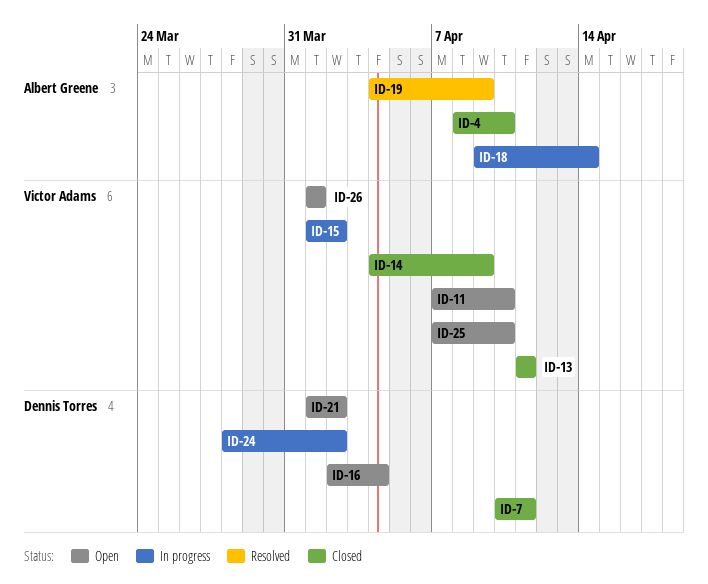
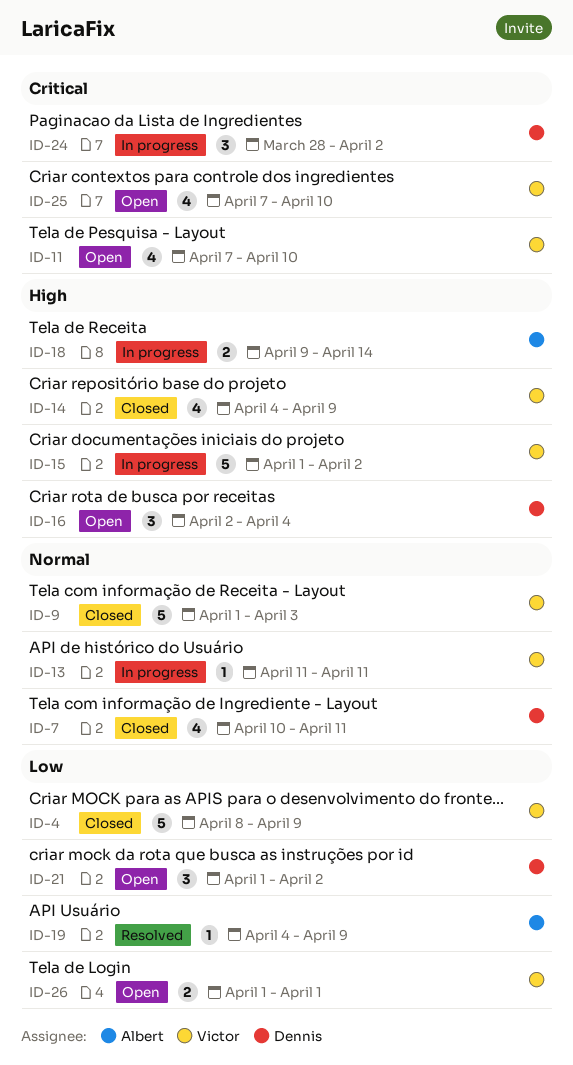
ID-4, owner: Albert Greene -> Victor Adams
ID-4, due: Apr 10 -> Apr 9
ID-9: none -> present
ID-13, status: Closed -> In progress

